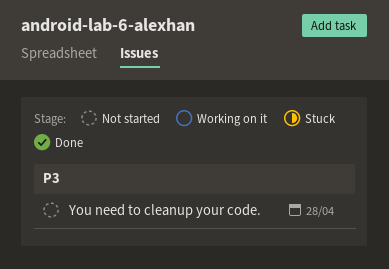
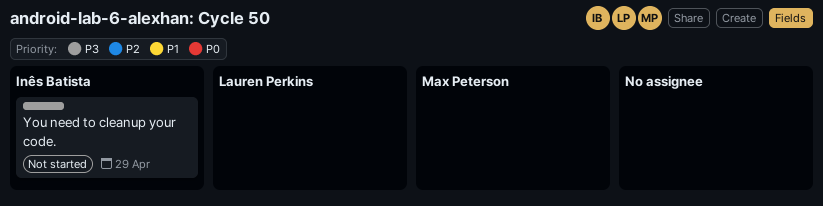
You need to cleanup your code., due: Apr 28 -> Apr 29

